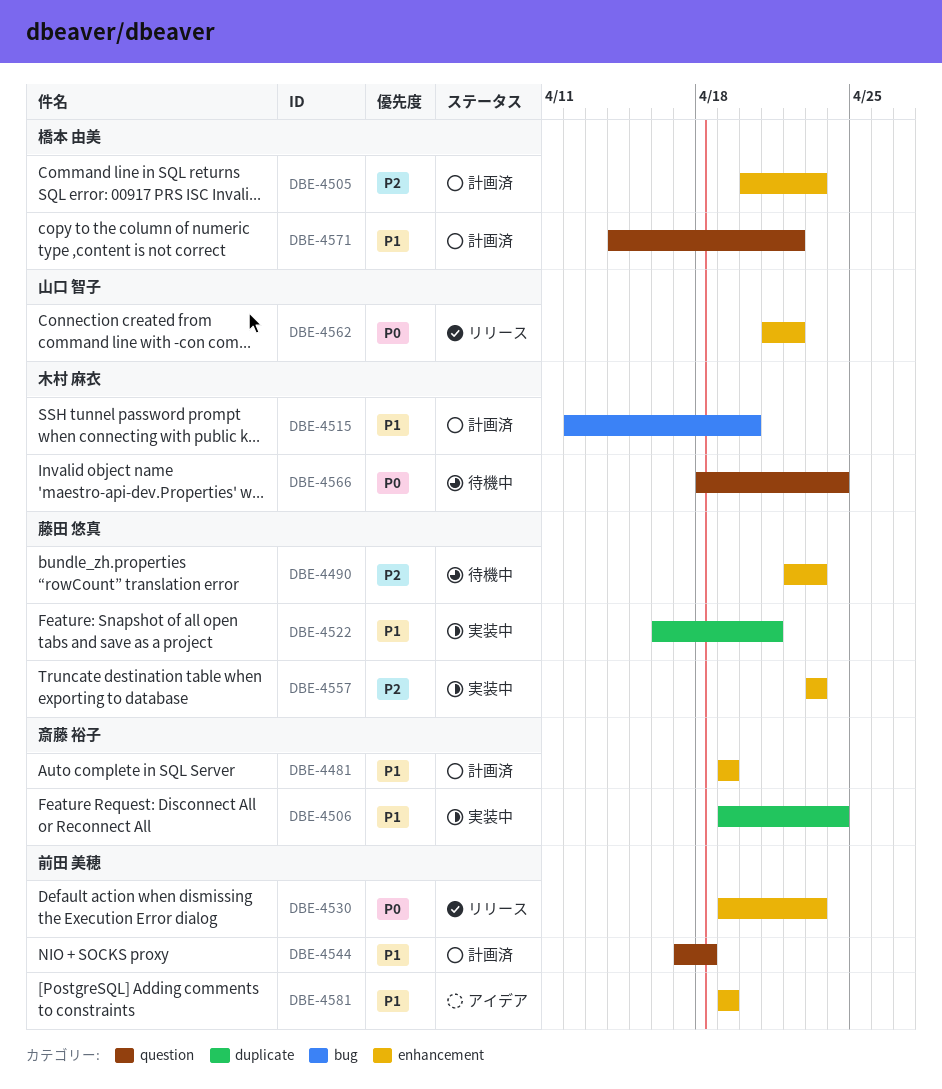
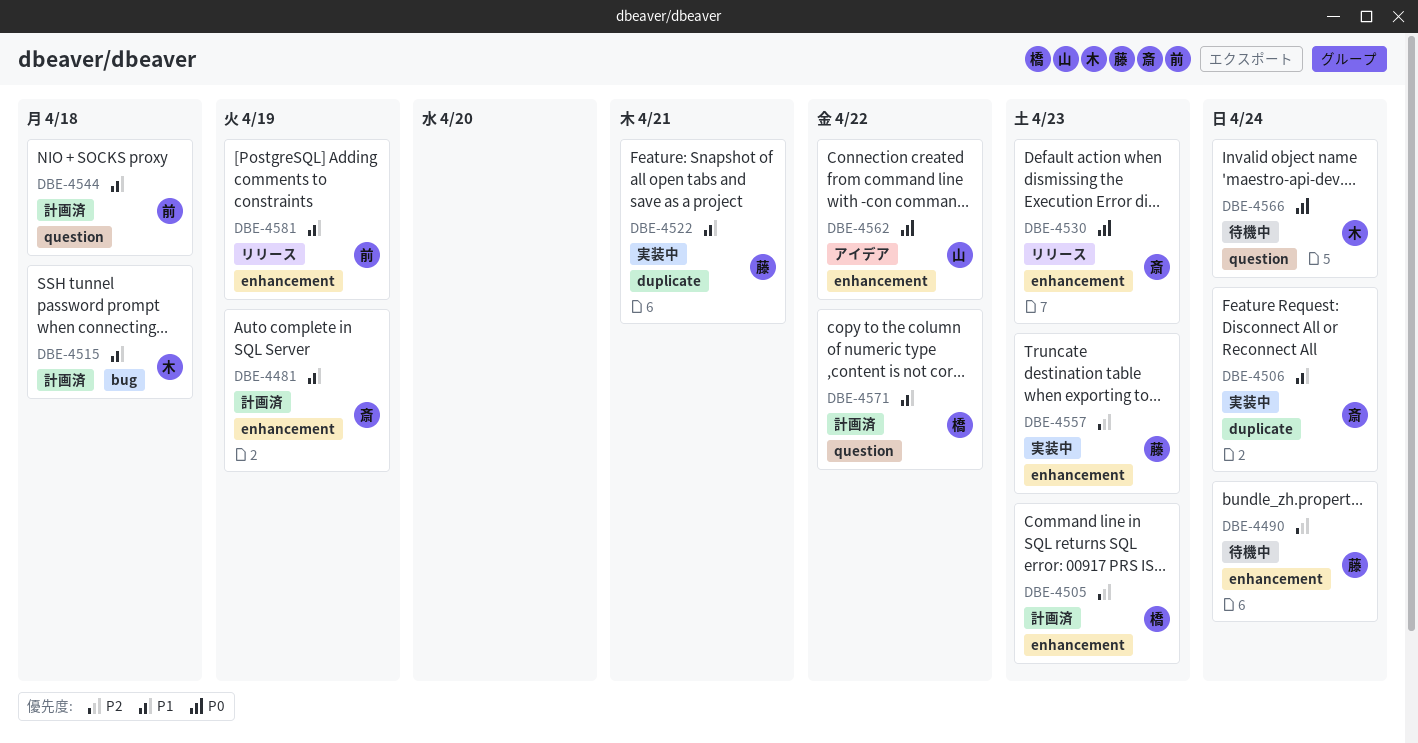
DBE-4490, due: Apr 23 -> Apr 24
DBE-4515, due: Apr 20 -> Apr 18
DBE-4530, owner: 前田 美穂 -> 斎藤 裕子
DBE-4562, status: リリース -> アイデア
DBE-4581, status: アイデア -> リリース

